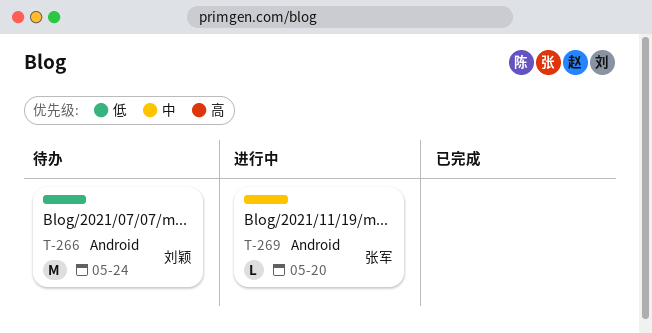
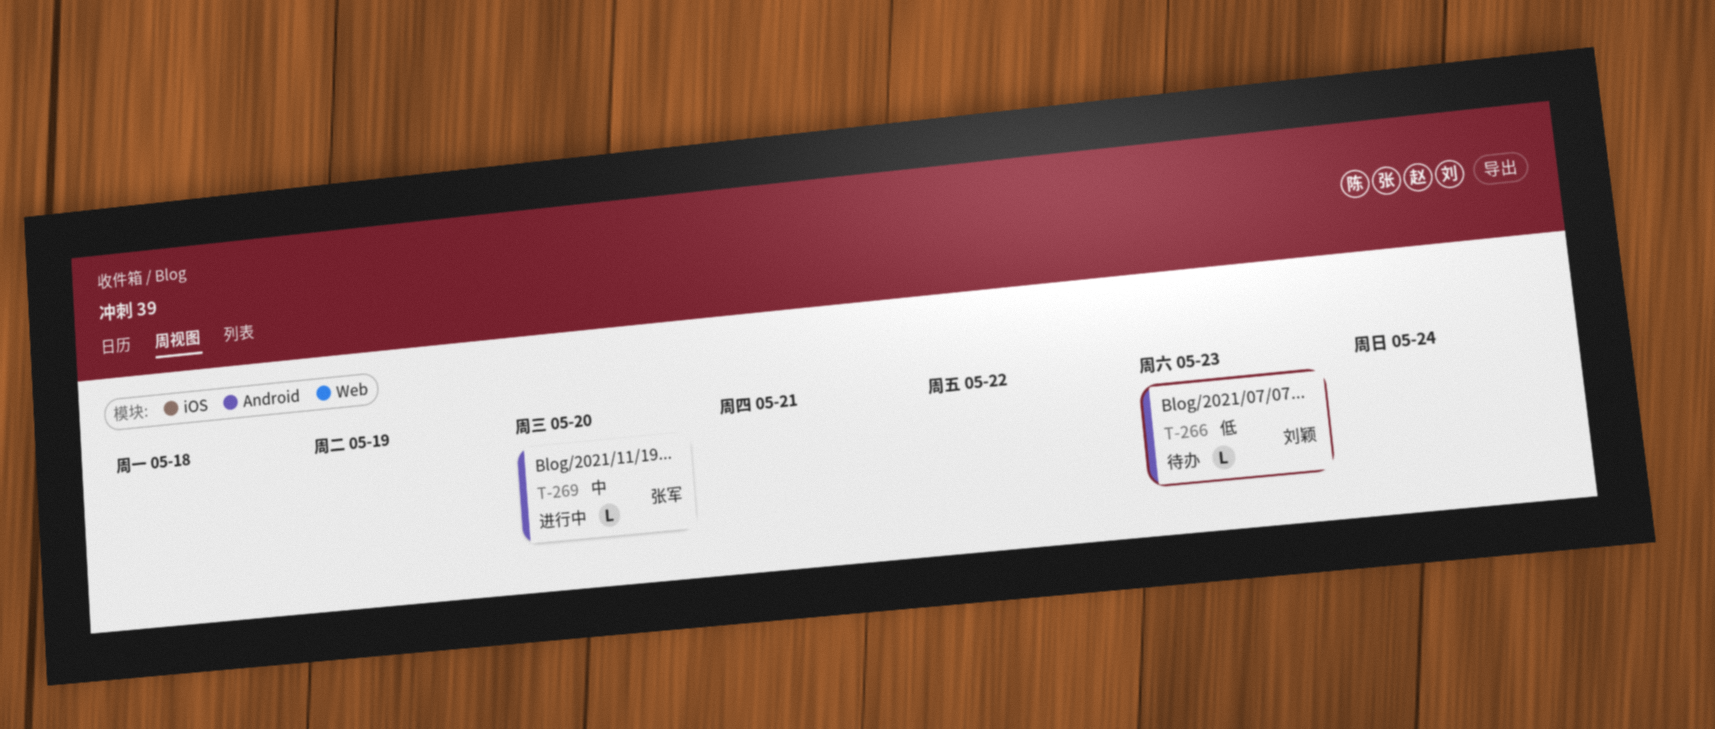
T-266, estimate: M -> L
T-266, due: May 24 -> May 23

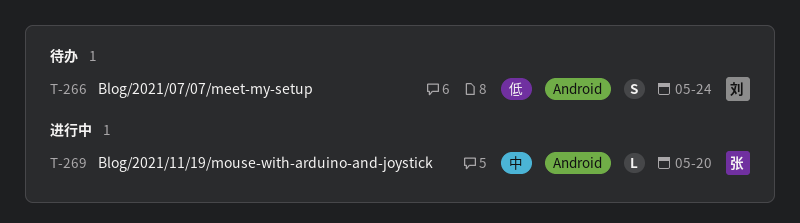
T-266, estimate: L -> S
T-266, due: May 23 -> May 24

